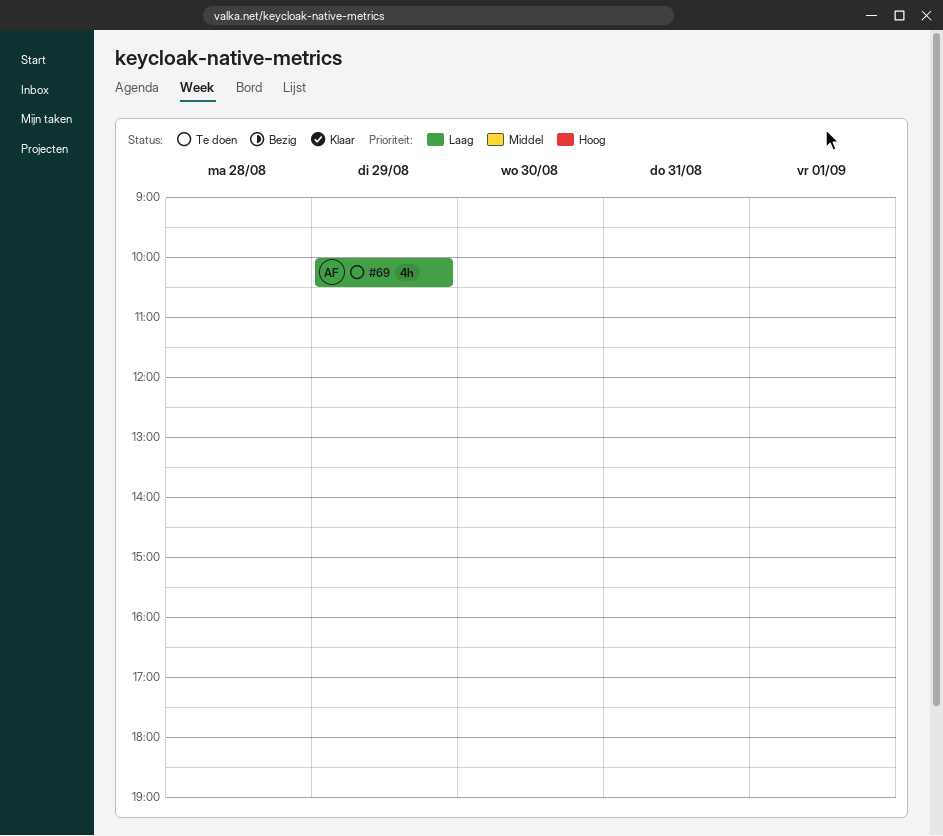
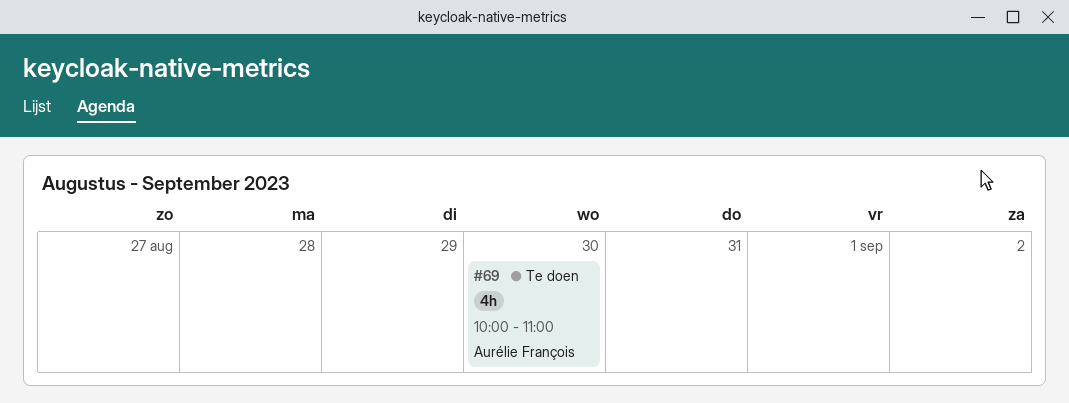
#69, day: Aug 29 -> Aug 30
#69, ends: 10:30 -> 11:00

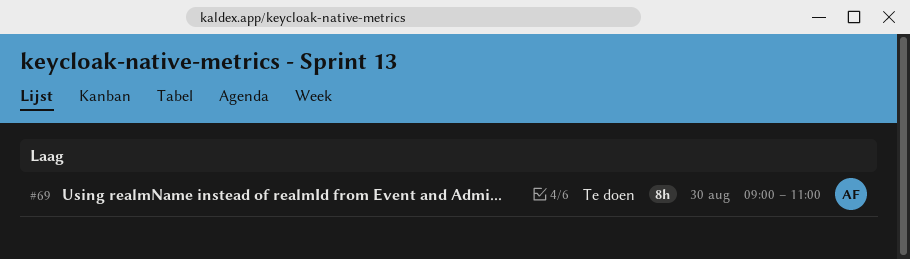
#69, estimate: 4h -> 8h
#69, begins: 10:00 -> 09:00

